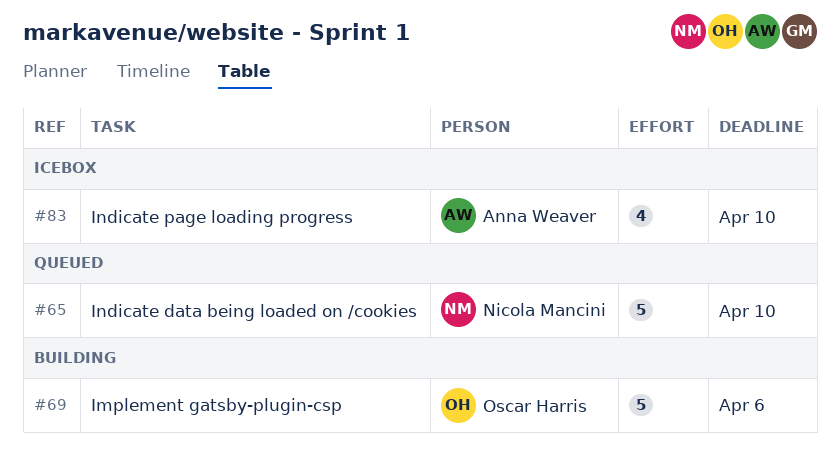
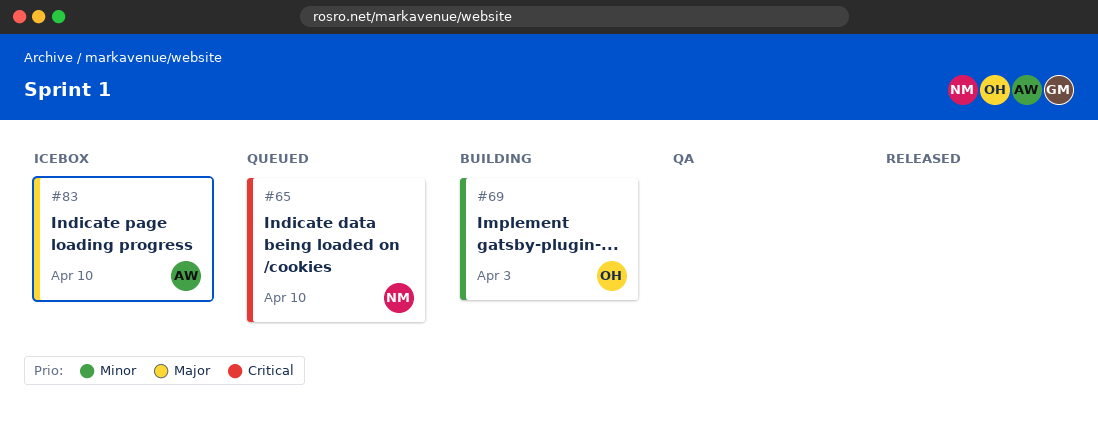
#69, due: Apr 6 -> Apr 3

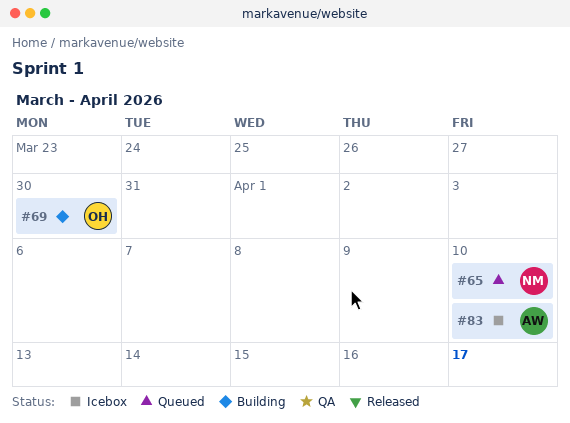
#69, due: Apr 3 -> Mar 30

